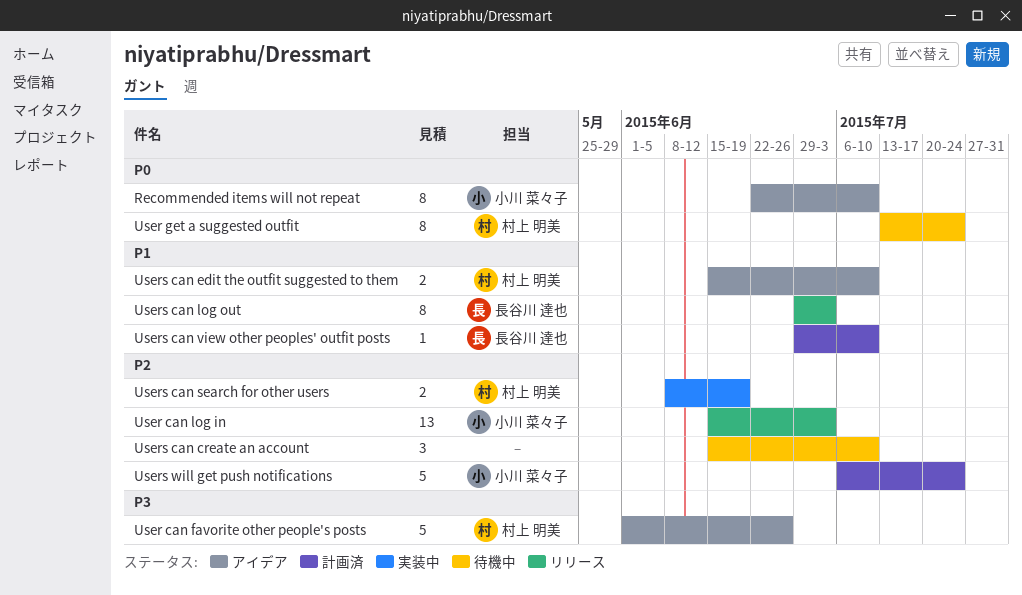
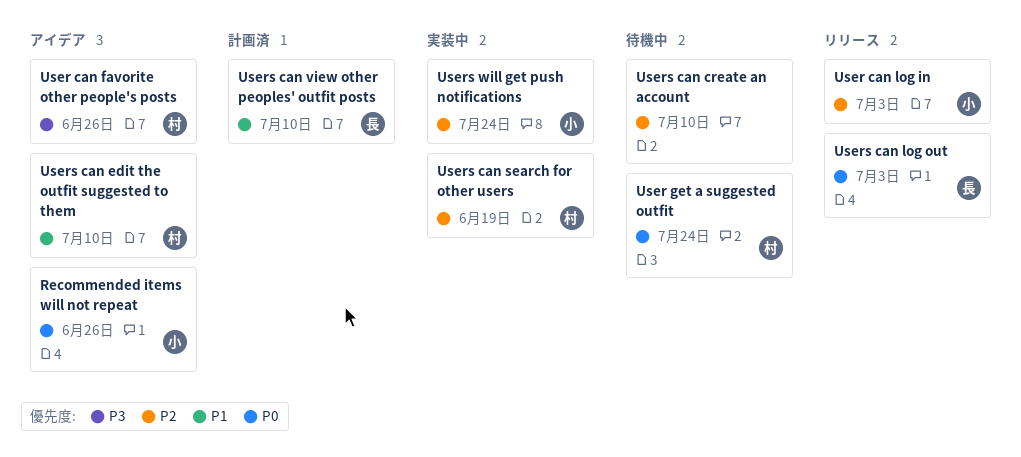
Recommended items will not repeat, due: Jul 10 -> Jun 26
Users can log out, priority: P1 -> P0
Users will get push notifications, status: 計画済 -> 実装中

